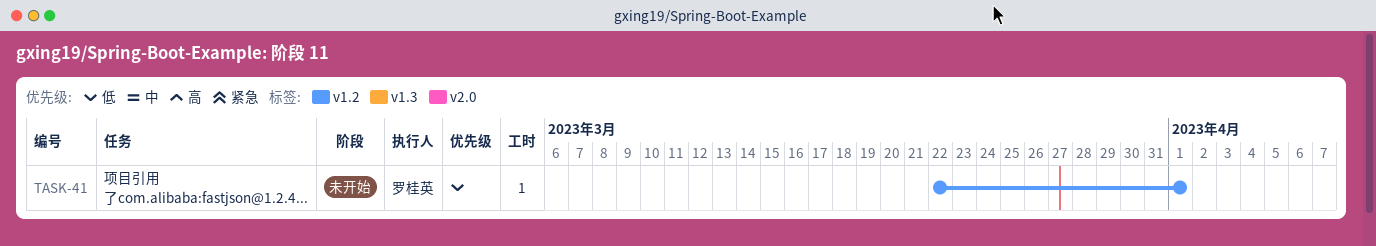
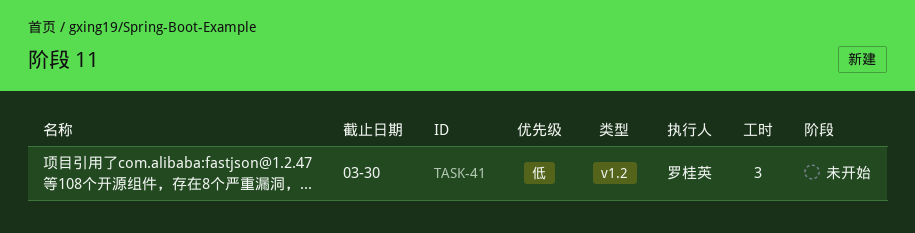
TASK-41, estimate: 1 -> 3
TASK-41, due: Apr 1 -> Mar 30

